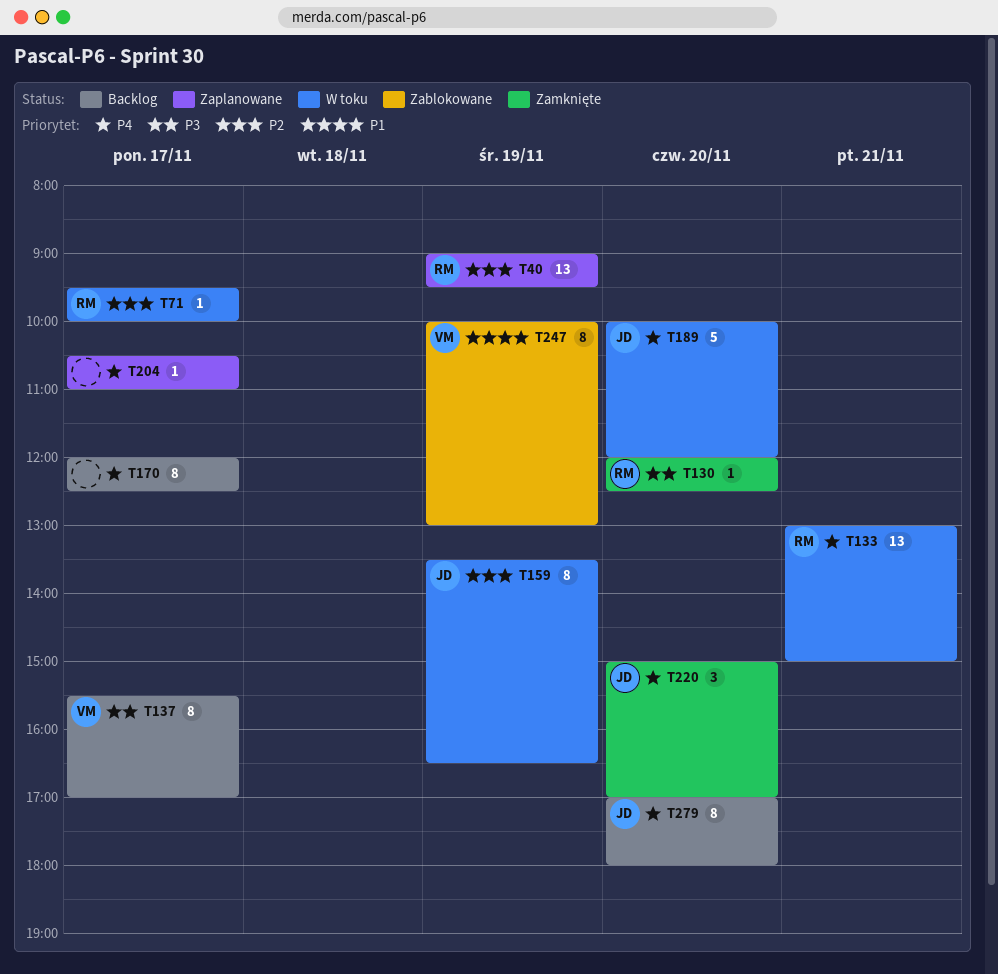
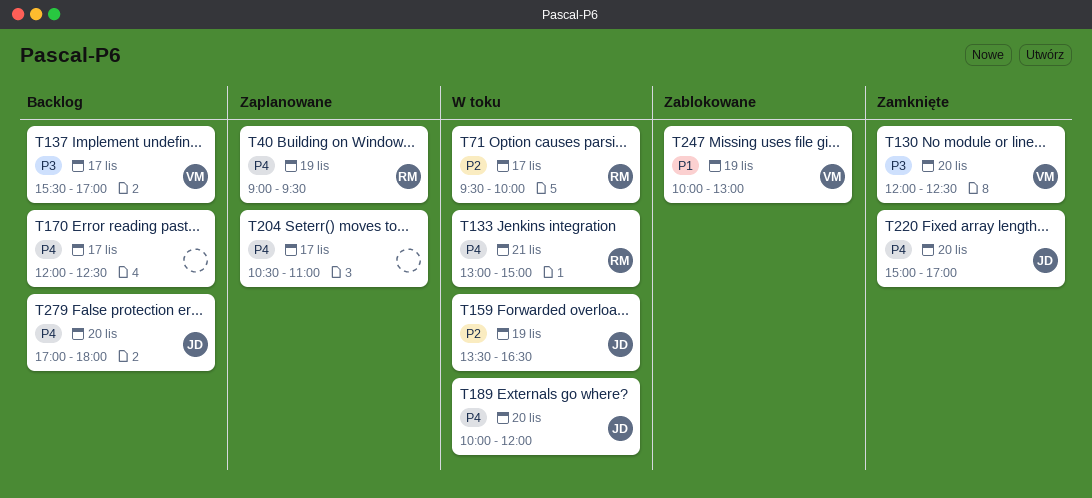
T40, priority: P2 -> P4
T130, owner: RM -> VM

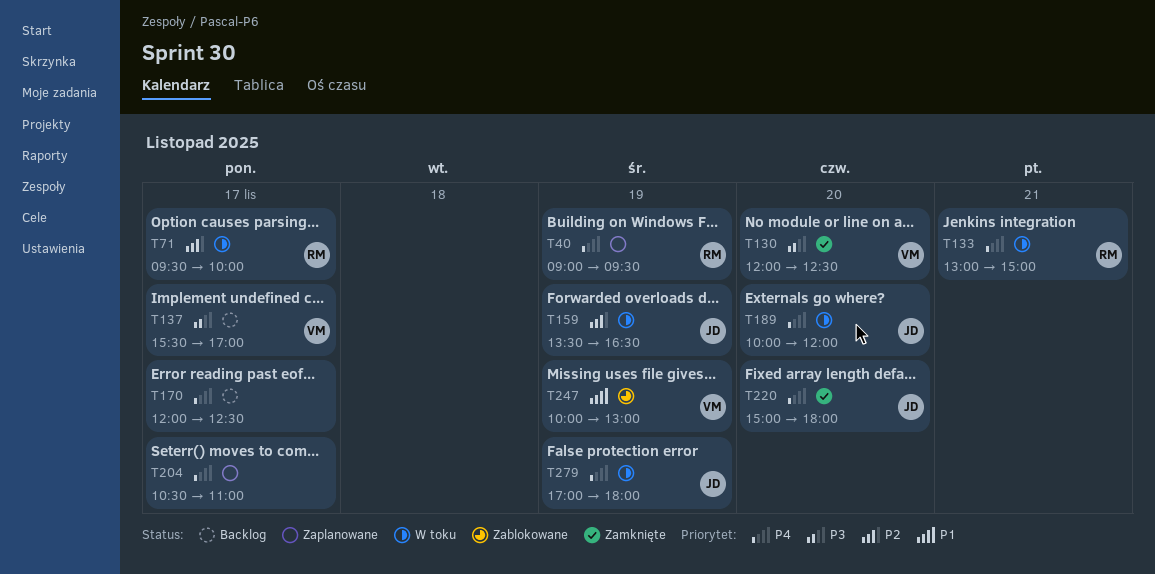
T220, ends: 17:00 -> 18:00
T279, status: Backlog -> W toku
T279, day: Nov 20 -> Nov 19

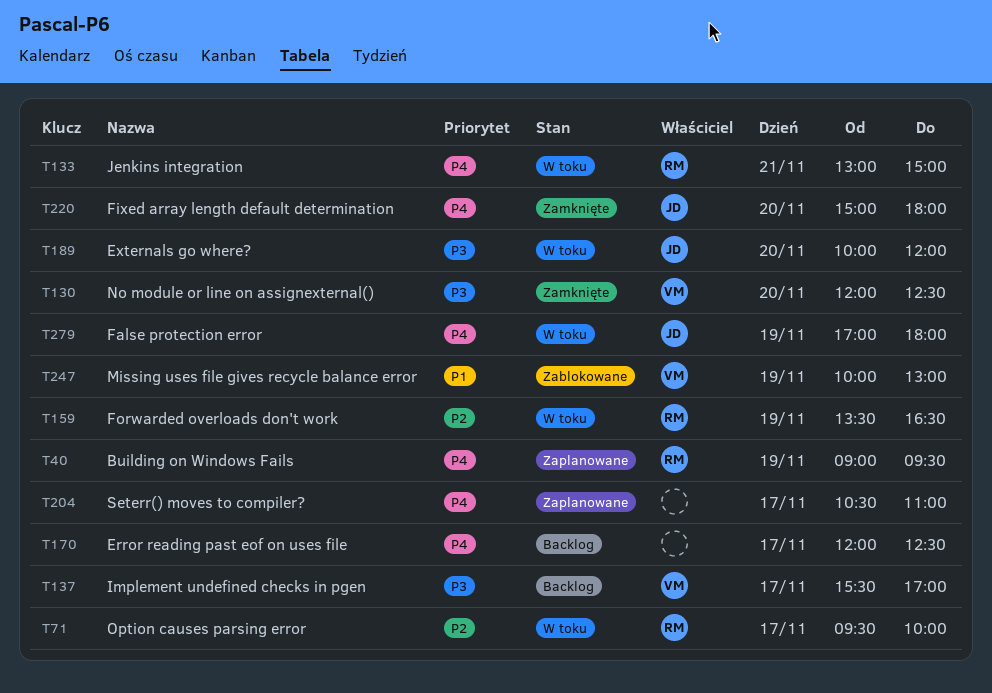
T159, owner: JD -> RM
T189, priority: P4 -> P3

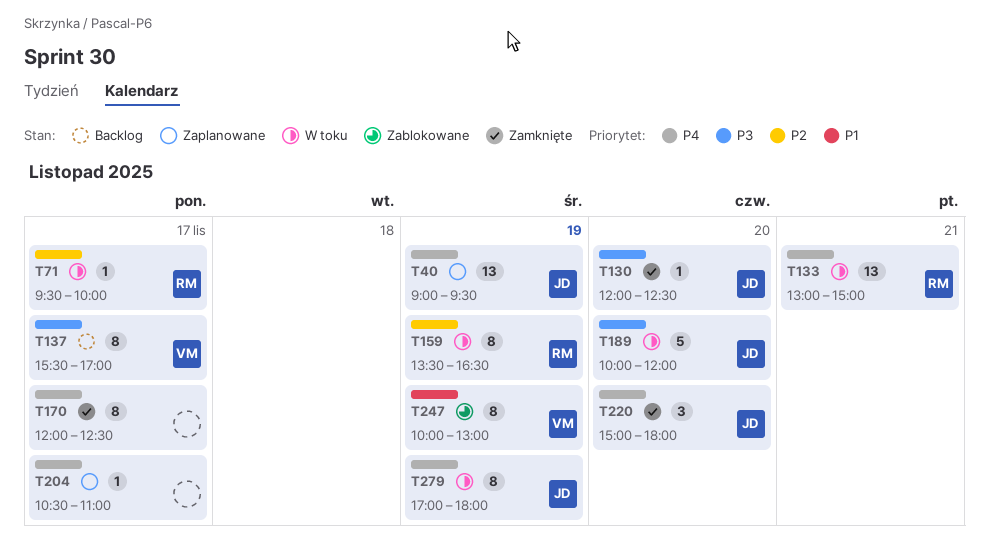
T40, owner: RM -> JD
T130, owner: VM -> JD
T170, status: Backlog -> Zamknięte

